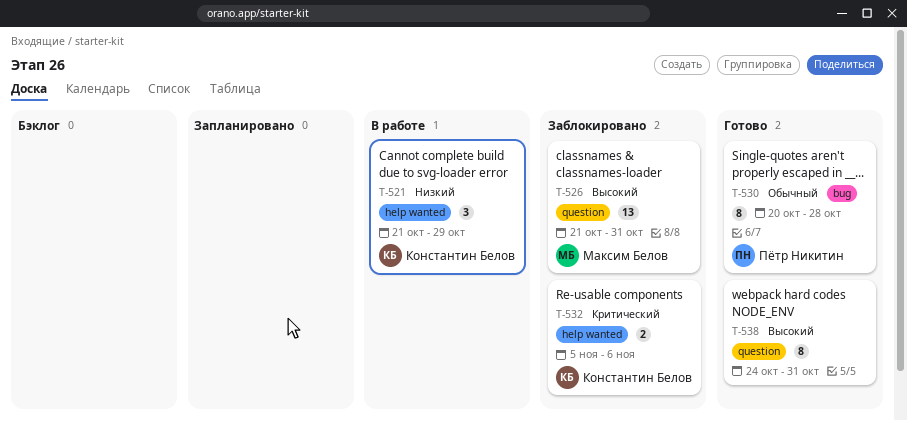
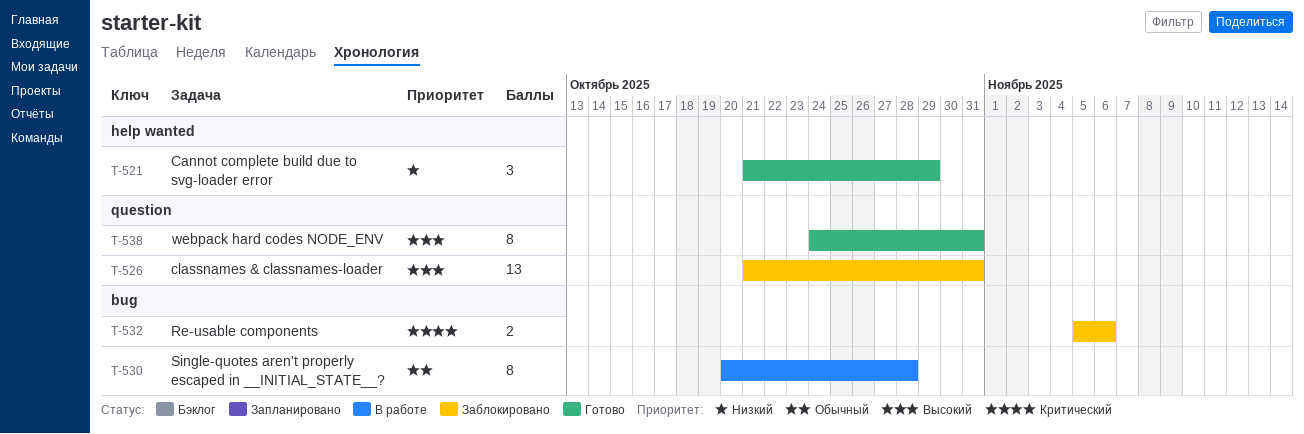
T-521, status: В работе -> Готово
T-530, status: Готово -> В работе
T-532, label: help wanted -> bug

